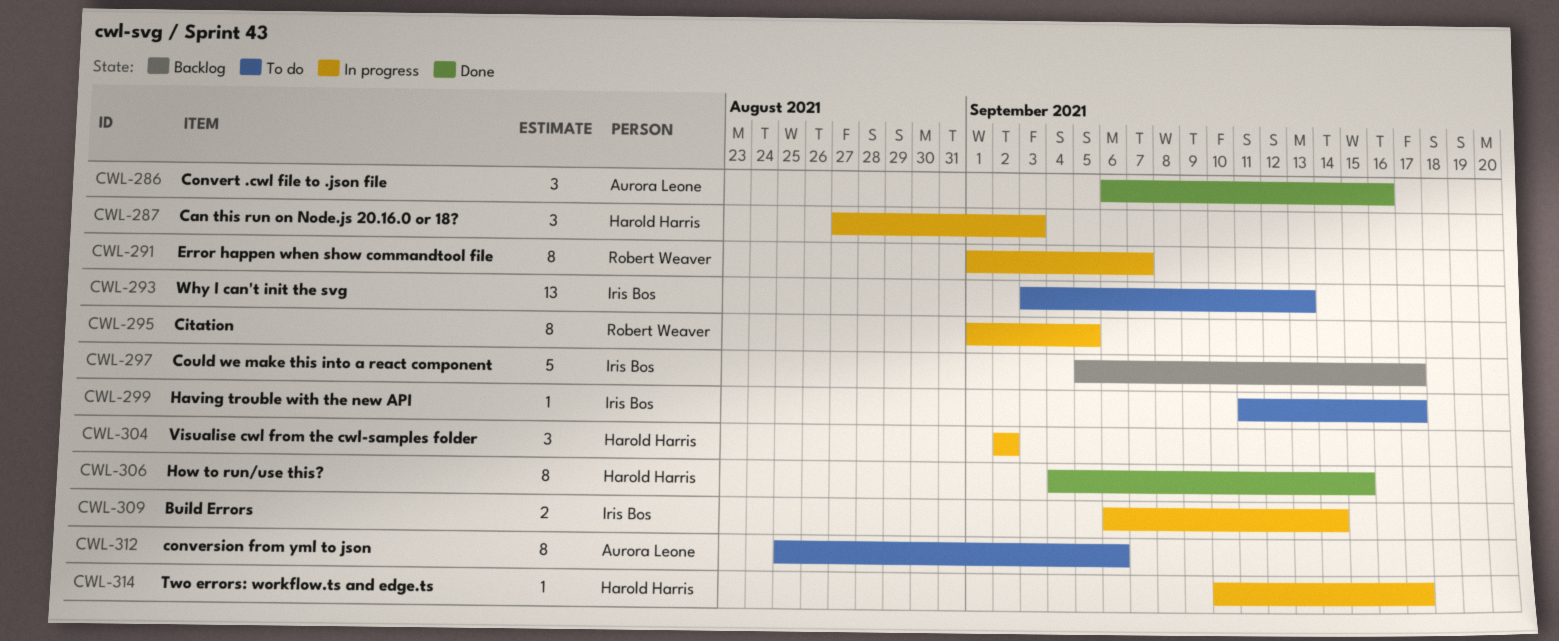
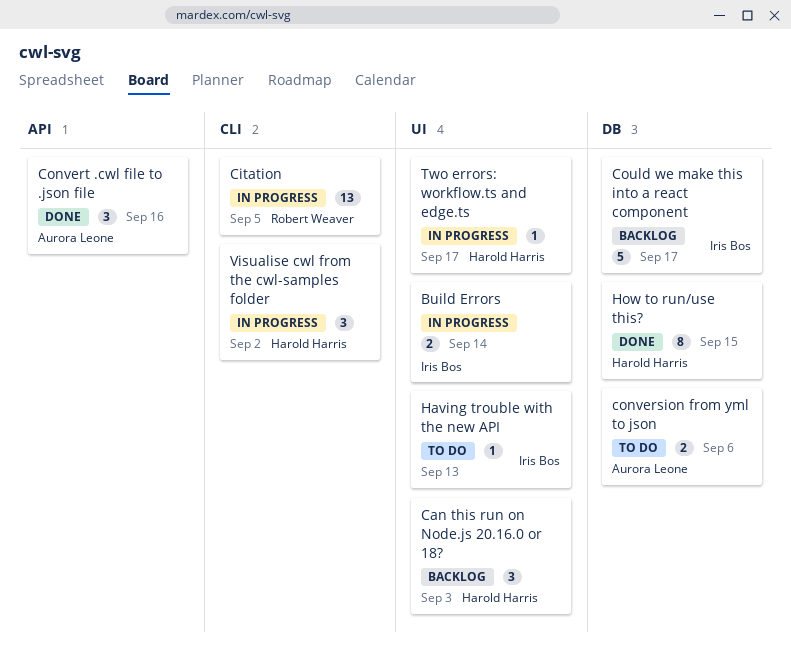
Can this run on Node.js 20.16.0 or 18?, status: In progress -> Backlog
Citation, estimate: 8 -> 13
conversion from yml to json, estimate: 8 -> 2
Error happen when show commandtool file: present -> none
Having trouble with the new API, due: Sep 17 -> Sep 13
Why I can't init the svg: present -> none

